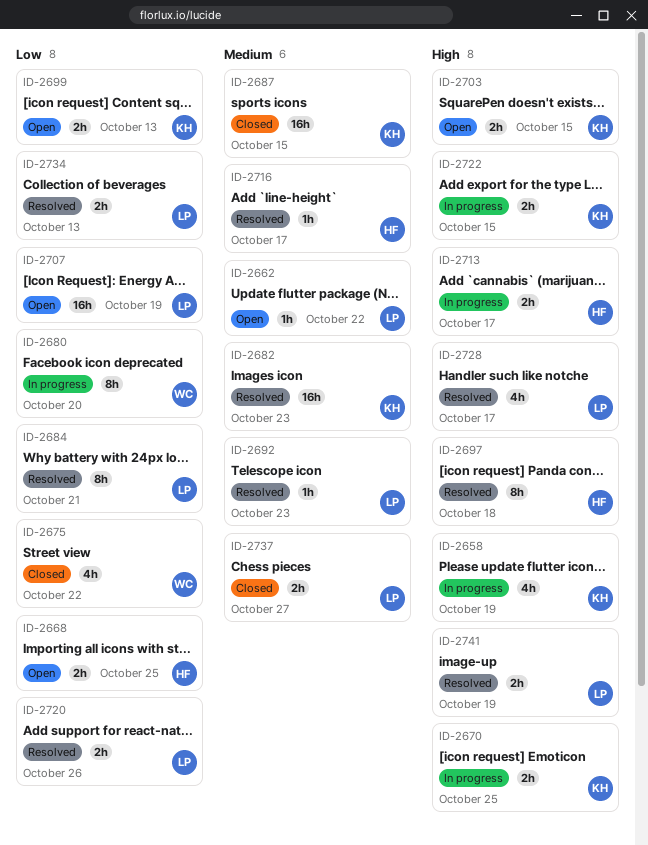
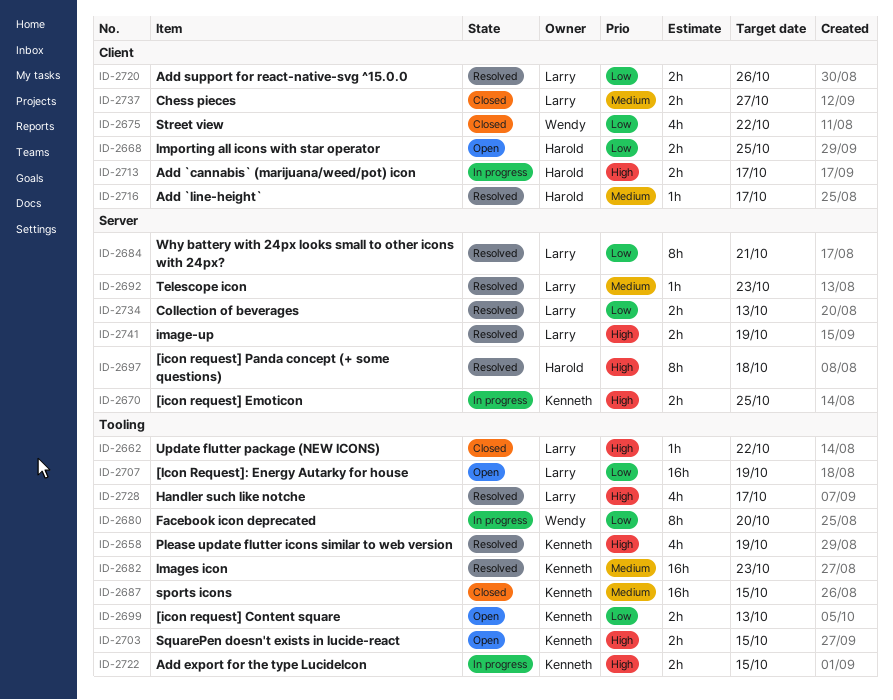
ID-2658, status: In progress -> Resolved
ID-2662, status: Open -> Closed
ID-2662, priority: Medium -> High

